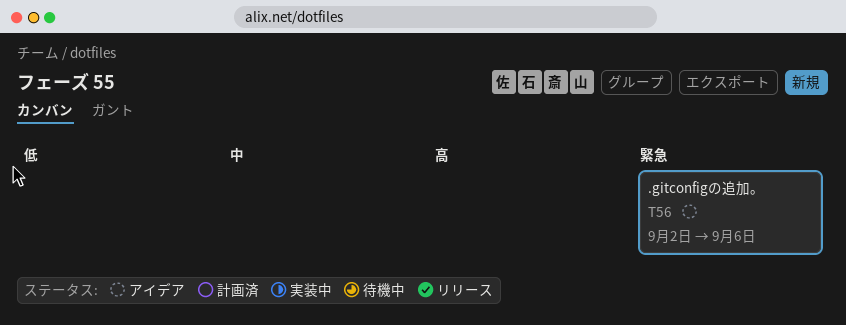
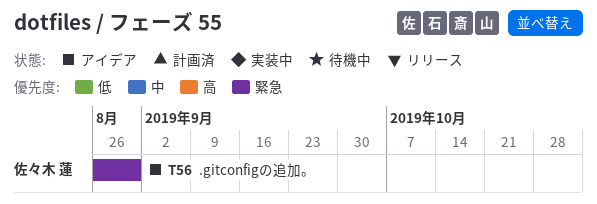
T56, start: Sep 2 -> Aug 26
T56, due: Sep 6 -> Aug 30

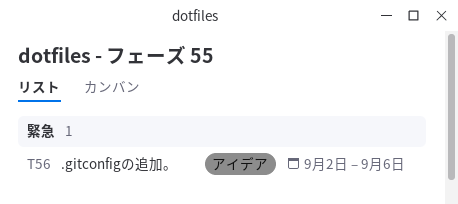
T56, start: Aug 26 -> Sep 2
T56, due: Aug 30 -> Sep 6

